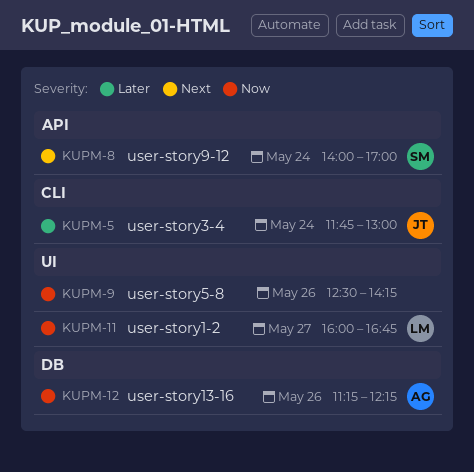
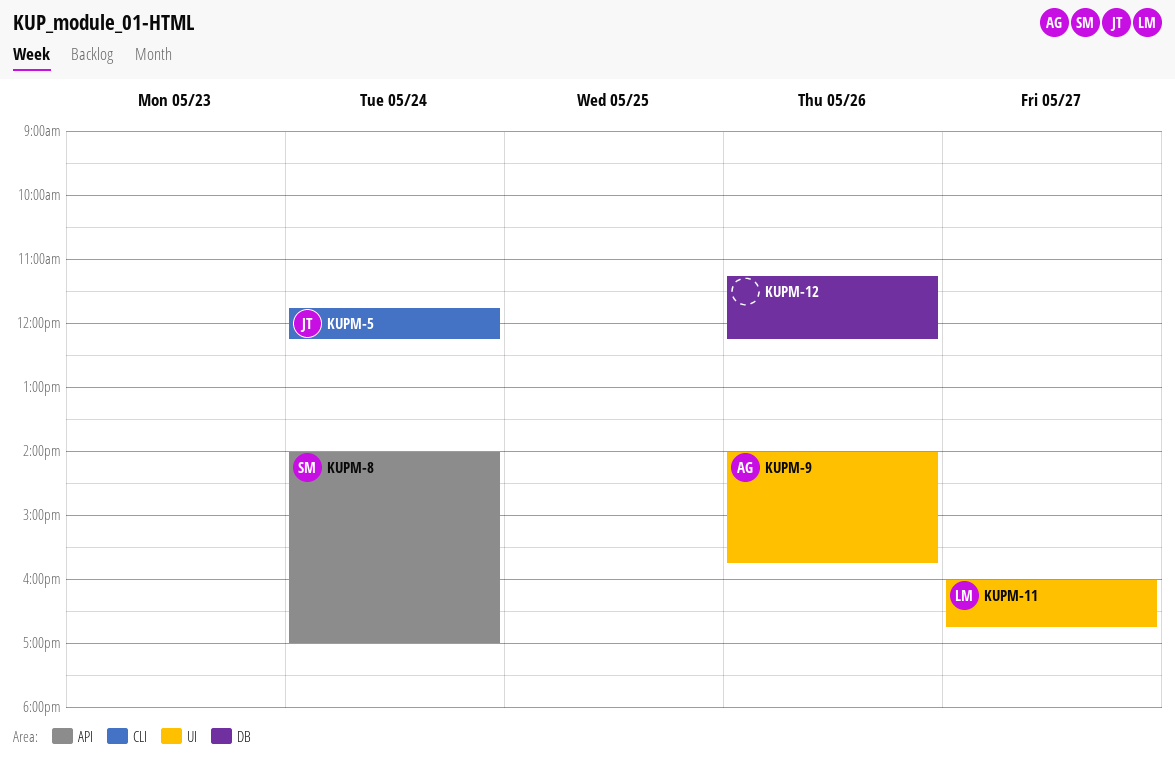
KUPM-5, ends: 13:00 -> 12:15
KUPM-9, owner: none -> AG
KUPM-9, begins: 12:30 -> 14:00
KUPM-9, ends: 14:15 -> 15:45
KUPM-12, owner: AG -> none

